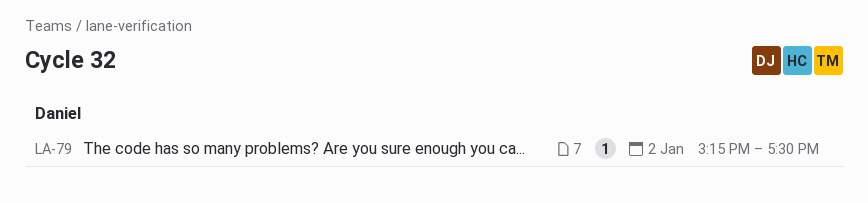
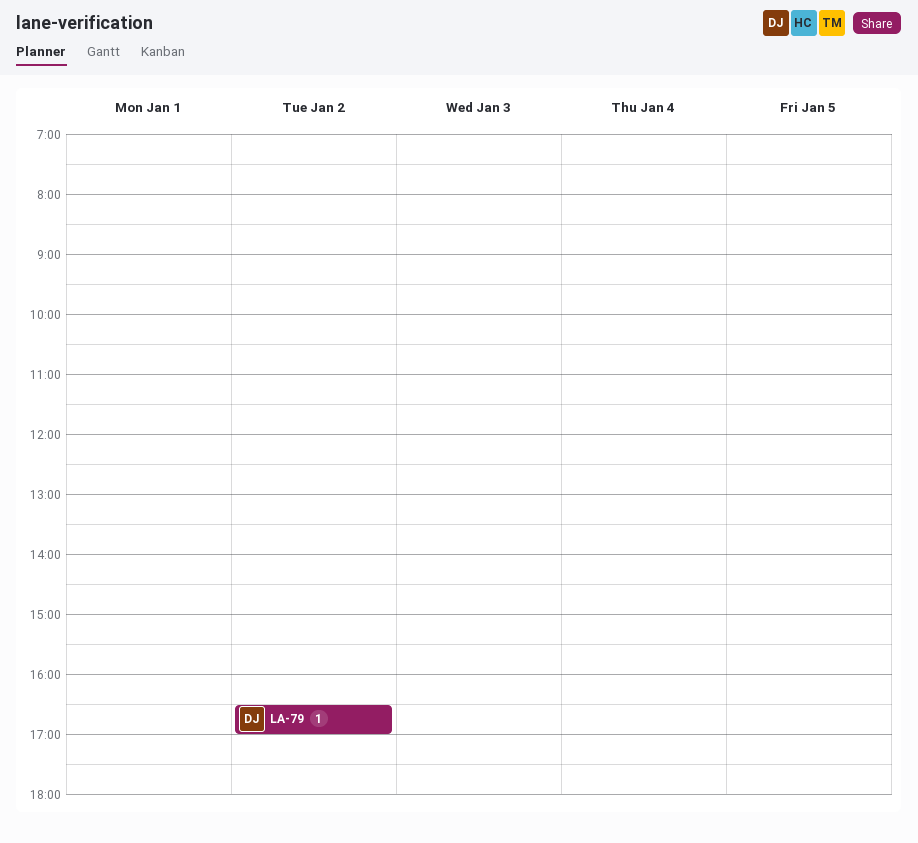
LA-79, begins: 15:15 -> 16:30
LA-79, ends: 17:30 -> 17:00

